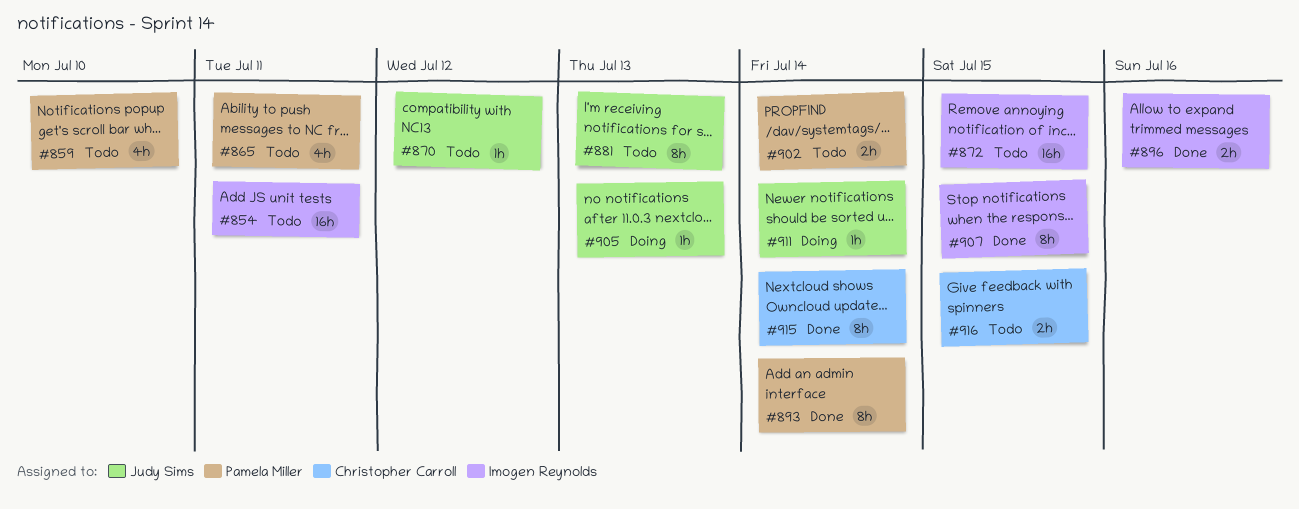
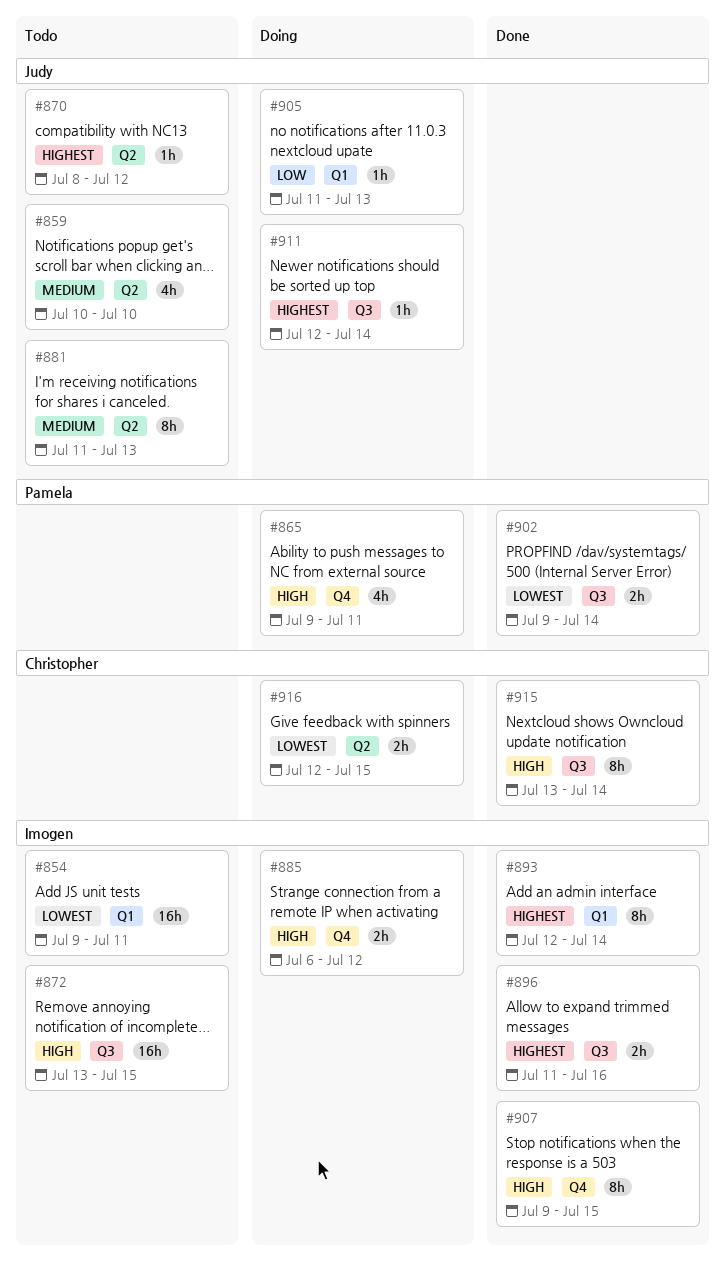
#859, owner: Pamela Miller -> Judy Sims
#865, status: Todo -> Doing
#885: none -> present
#893, owner: Pamela Miller -> Imogen Reynolds
#902, status: Todo -> Done
#916, status: Todo -> Doing

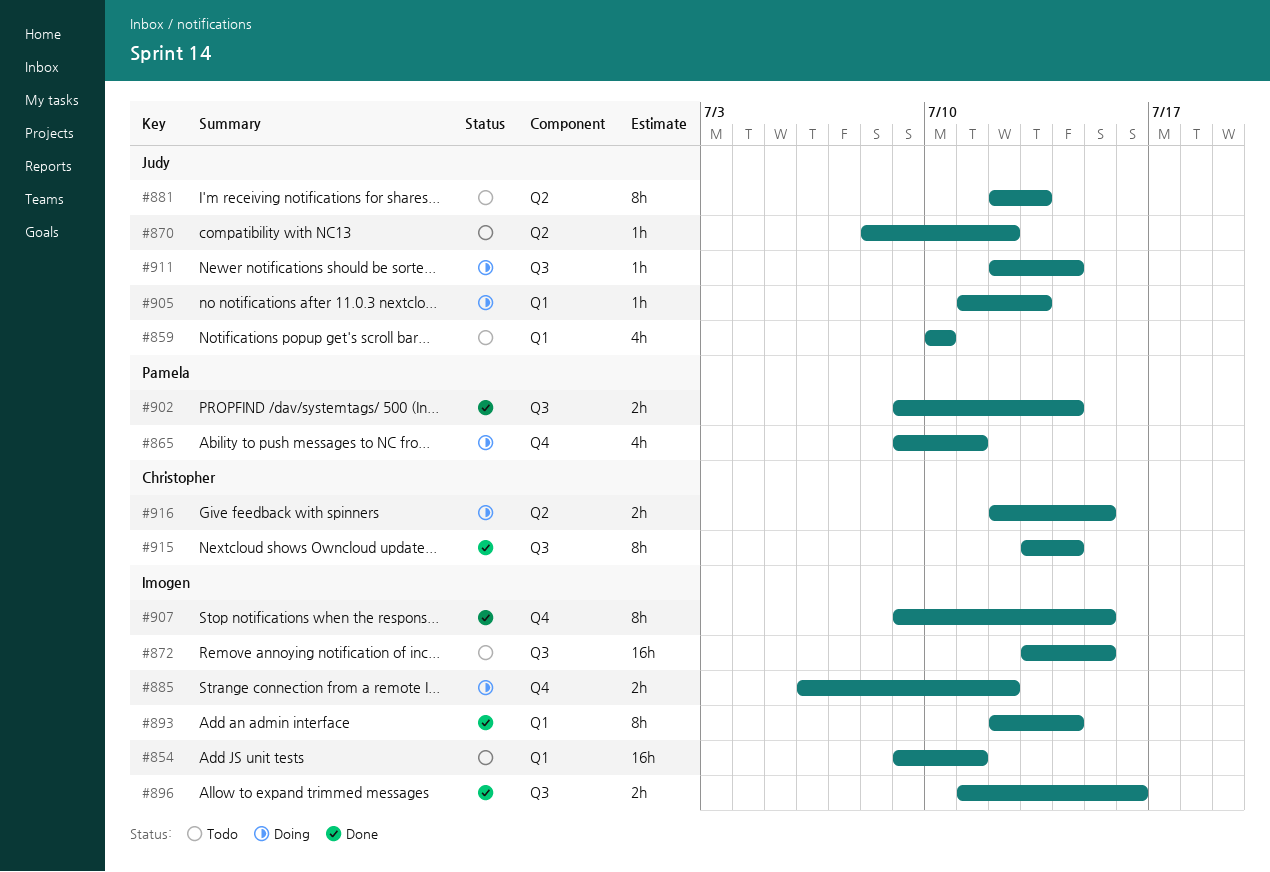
#859, label: Q2 -> Q1
#881, start: Jul 11 -> Jul 12

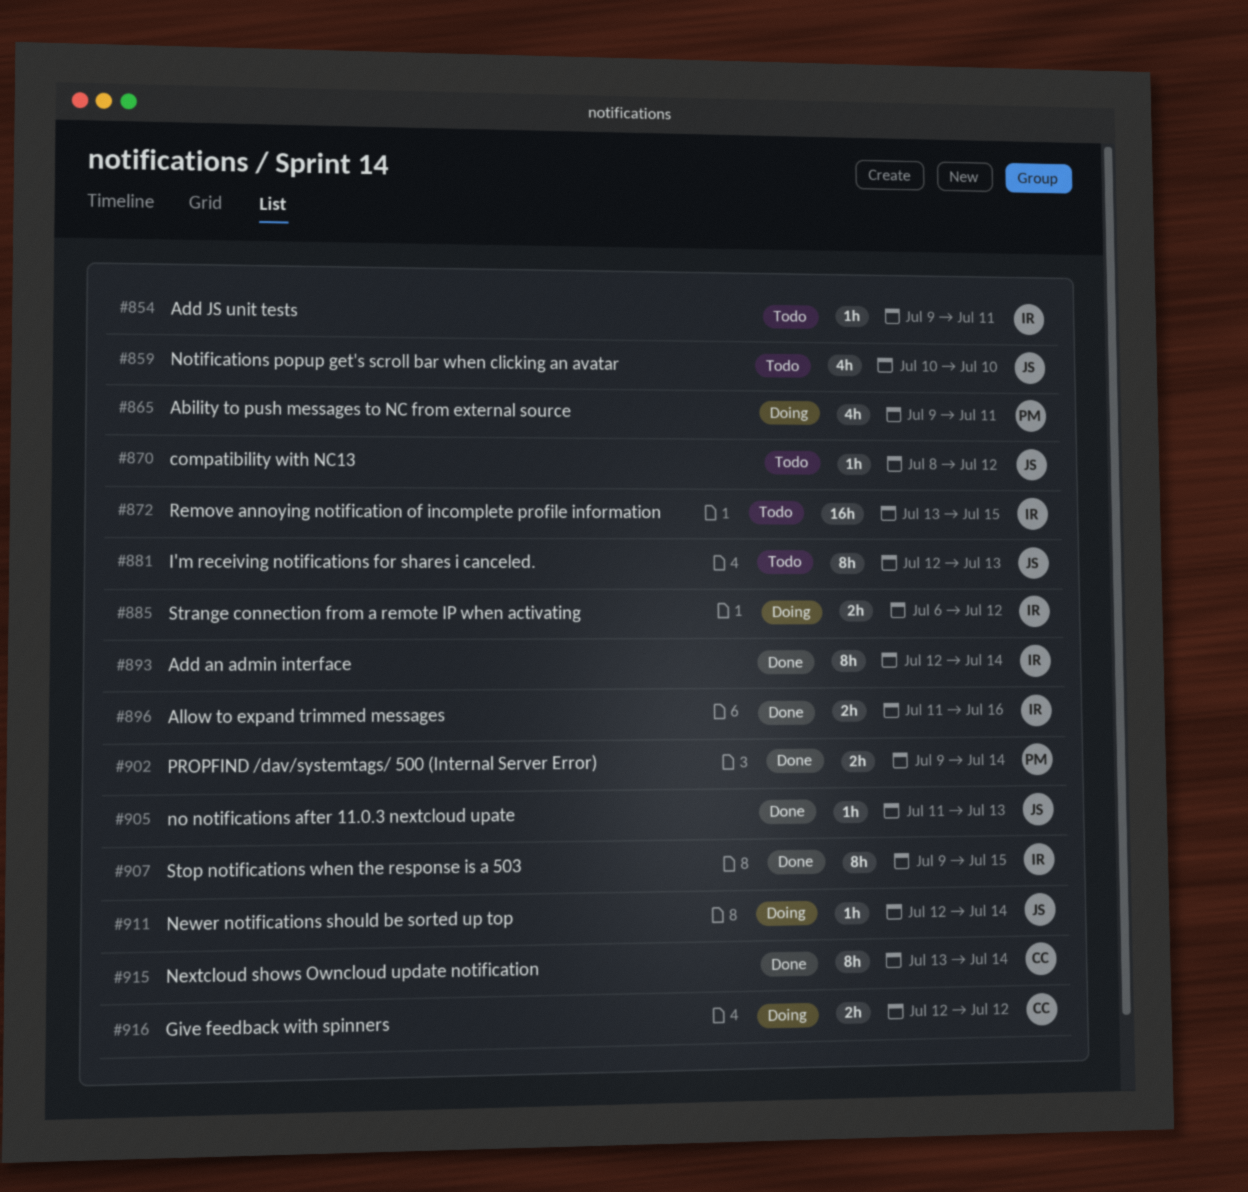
#854, estimate: 16h -> 1h
#905, status: Doing -> Done
#916, due: Jul 15 -> Jul 12

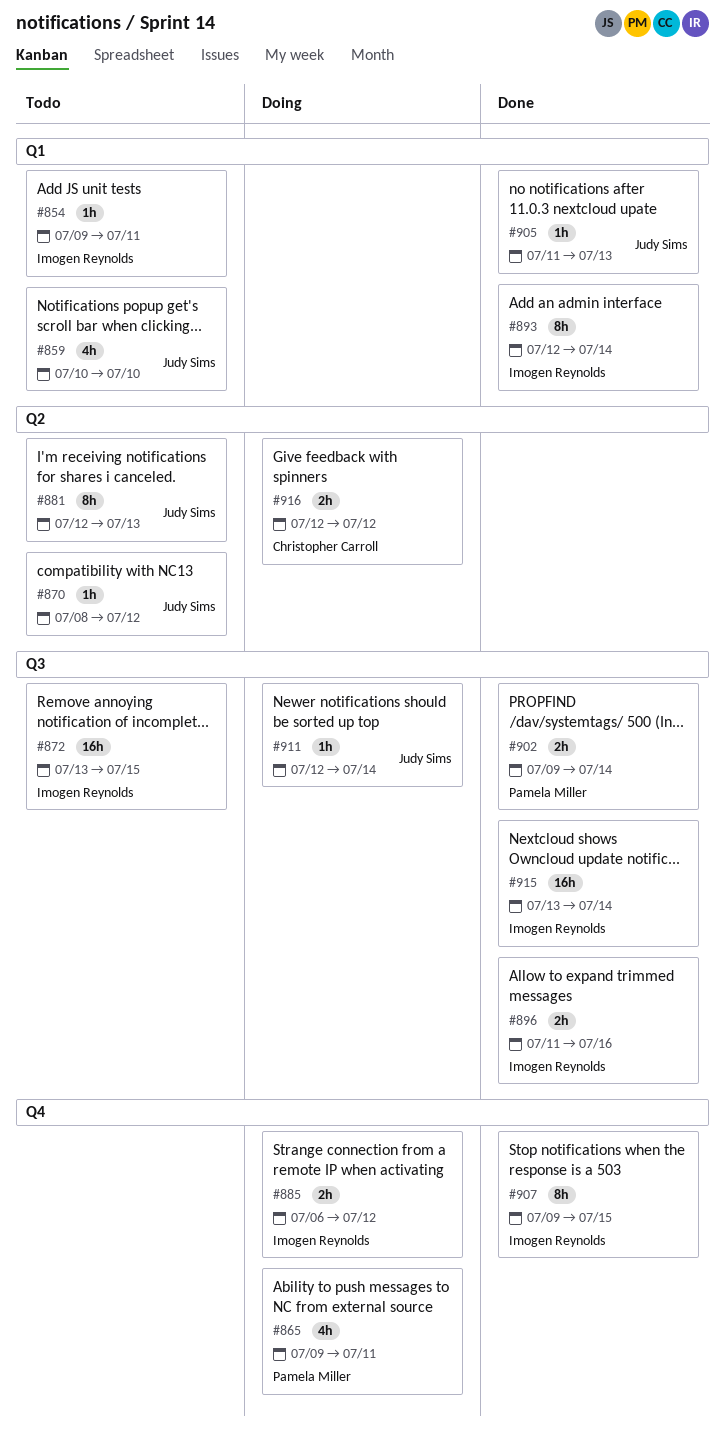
#915, owner: Christopher Carroll -> Imogen Reynolds
#915, estimate: 8h -> 16h

